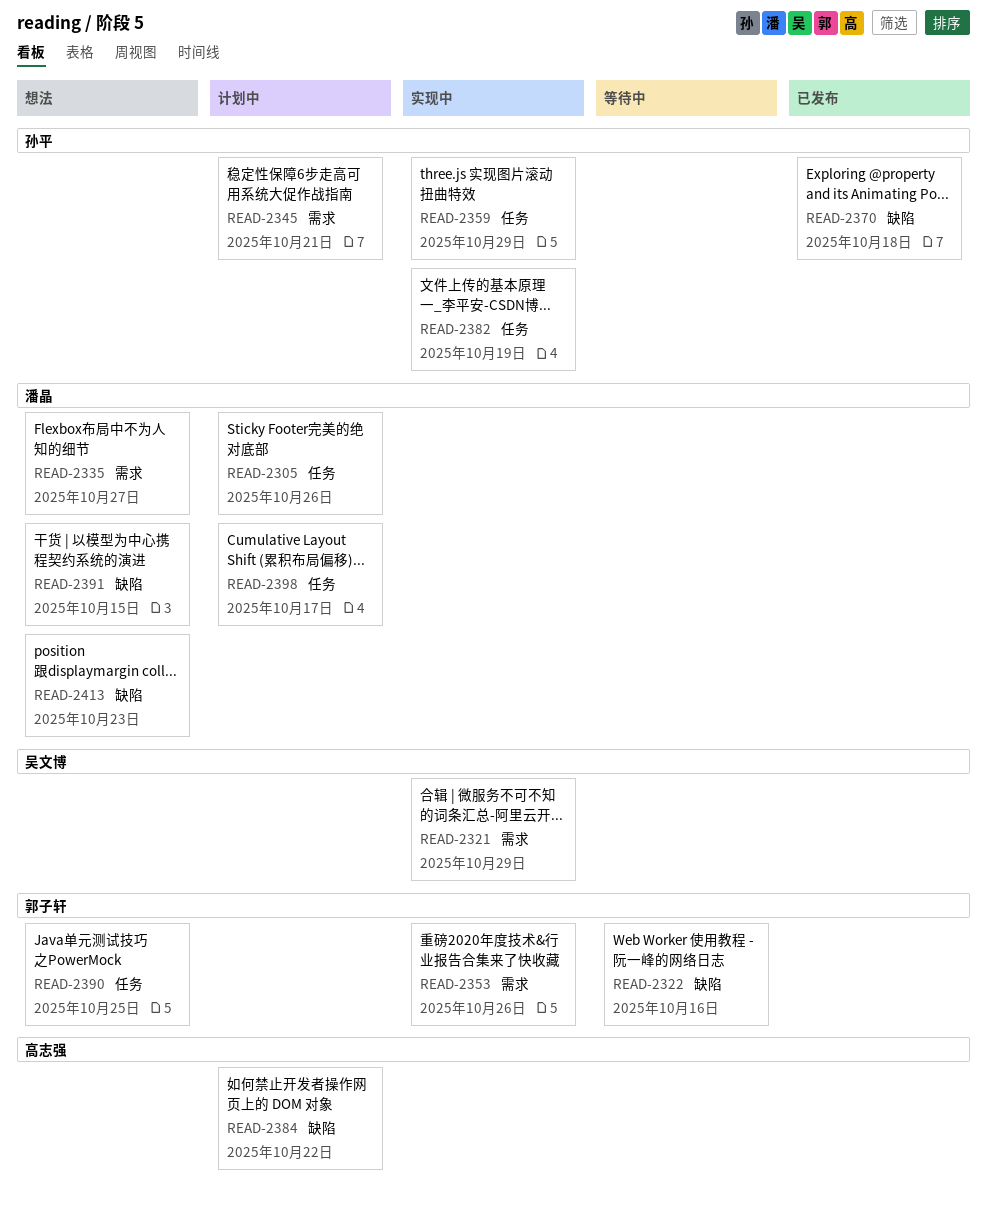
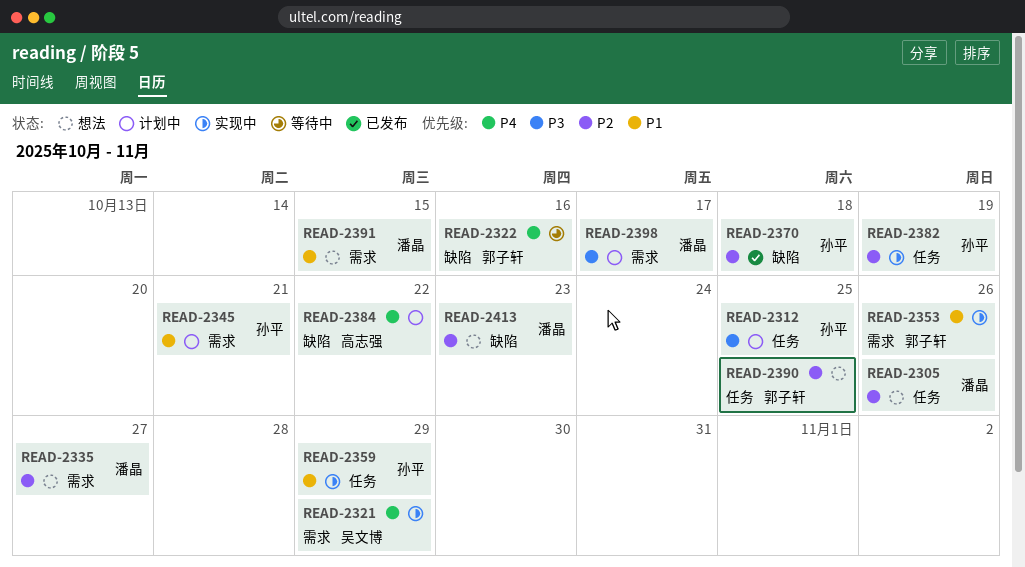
READ-2305, status: 计划中 -> 想法
READ-2312: none -> present
READ-2391, label: 缺陷 -> 需求
READ-2398, label: 任务 -> 需求

